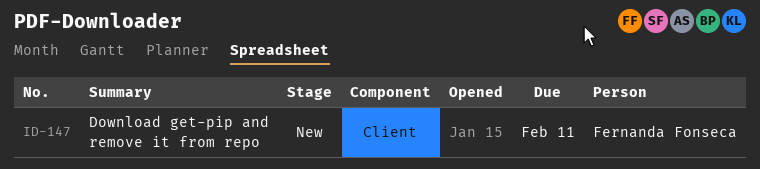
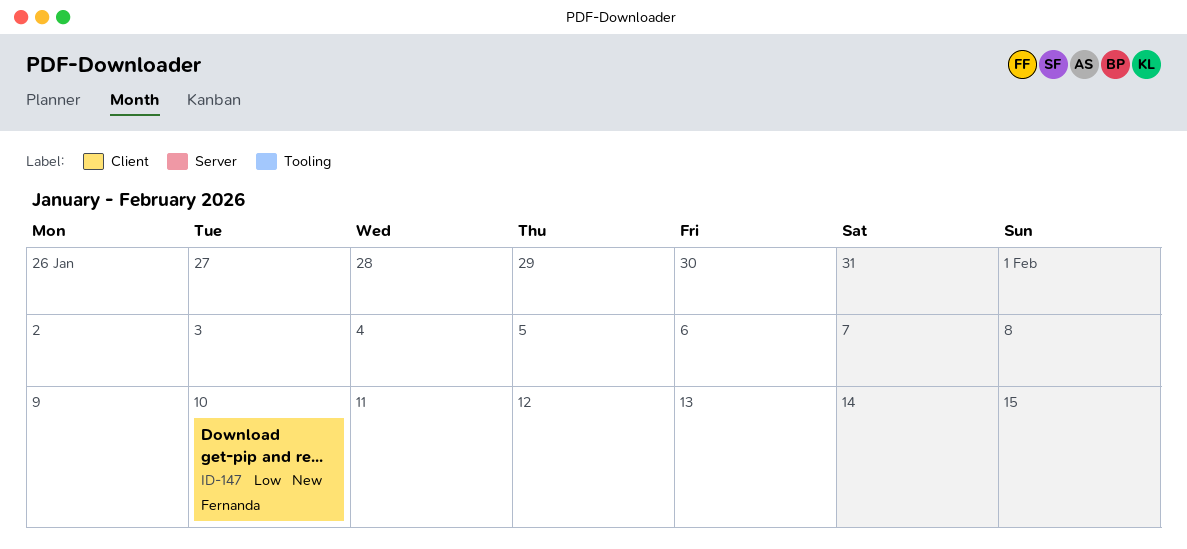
ID-147, due: Feb 11 -> Feb 10

